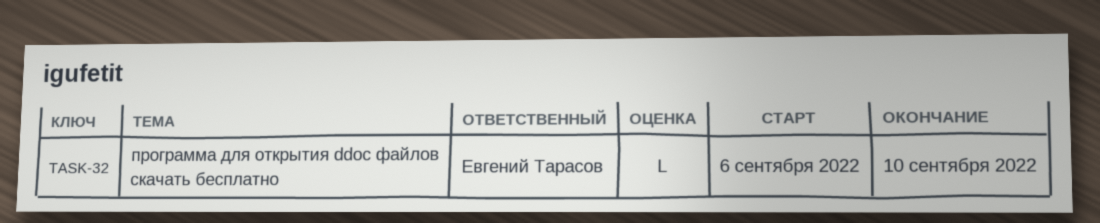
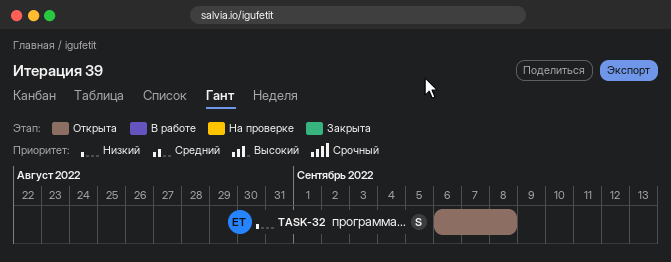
TASK-32, estimate: L -> S
TASK-32, due: Sep 10 -> Sep 8

